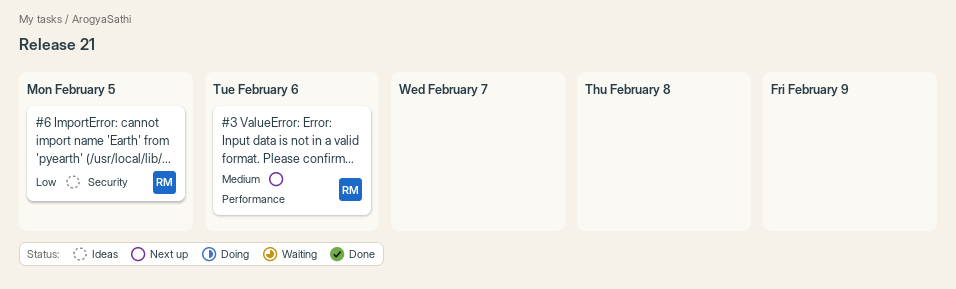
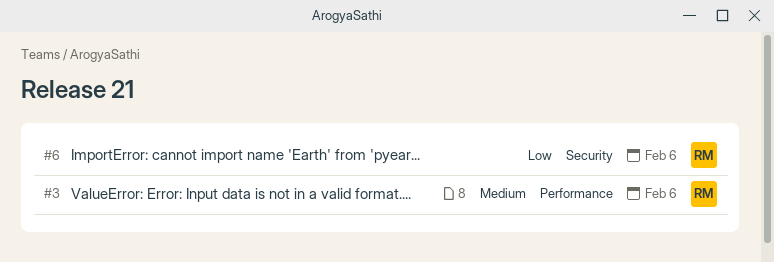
#6, due: Feb 5 -> Feb 6

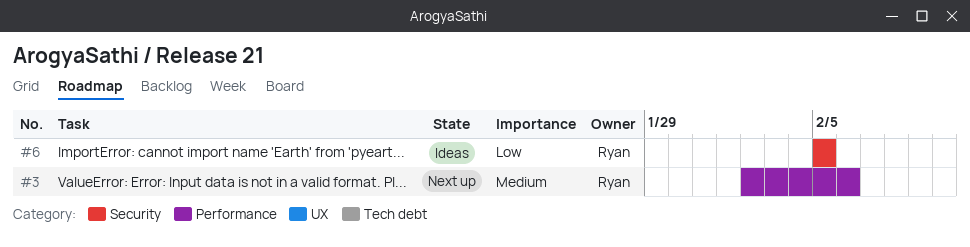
#6, due: Feb 6 -> Feb 5

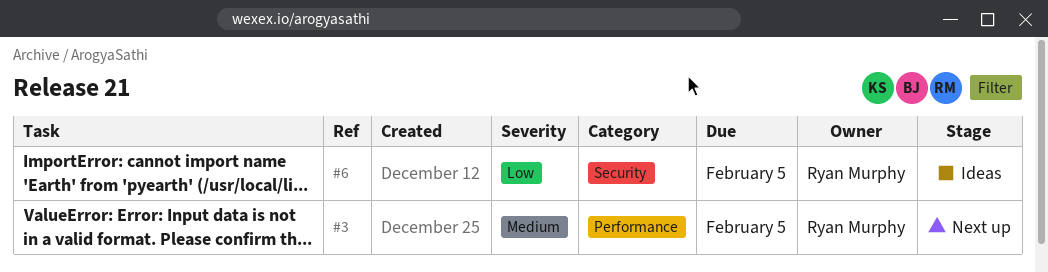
#3, due: Feb 6 -> Feb 5

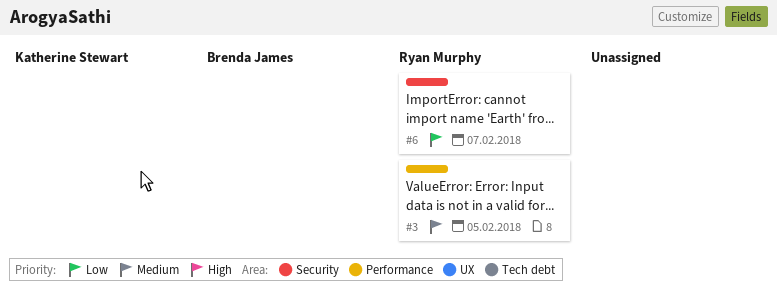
#6, due: Feb 5 -> Feb 7

